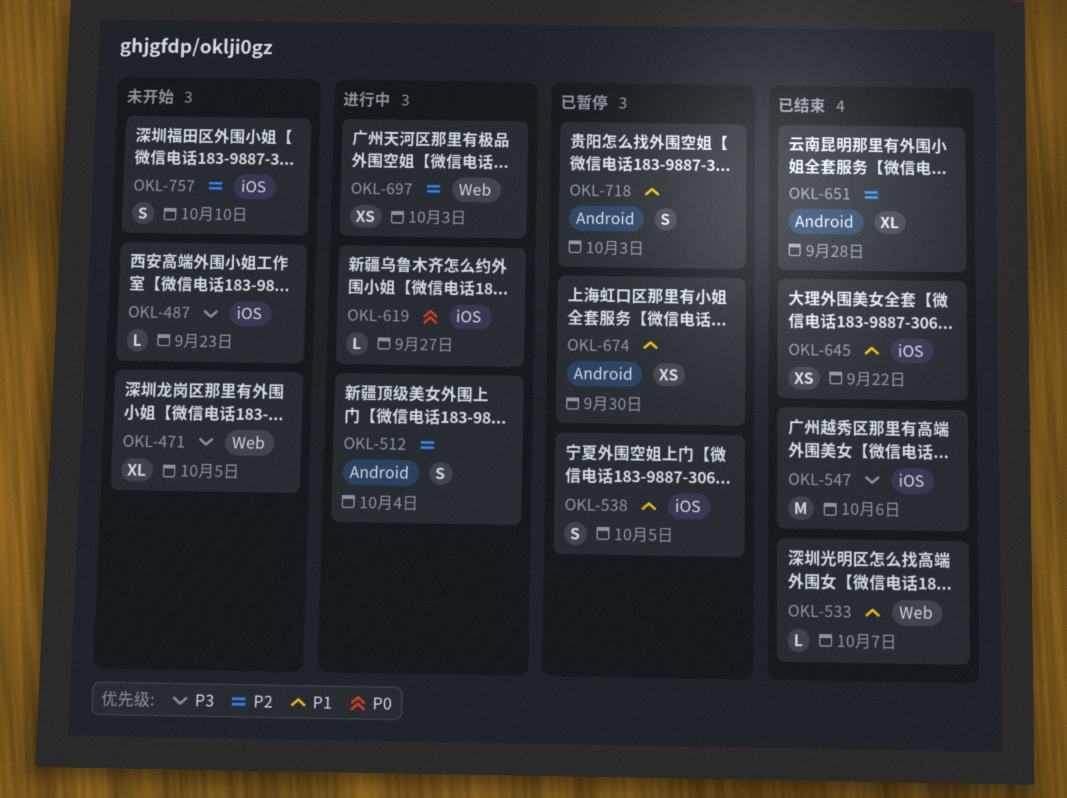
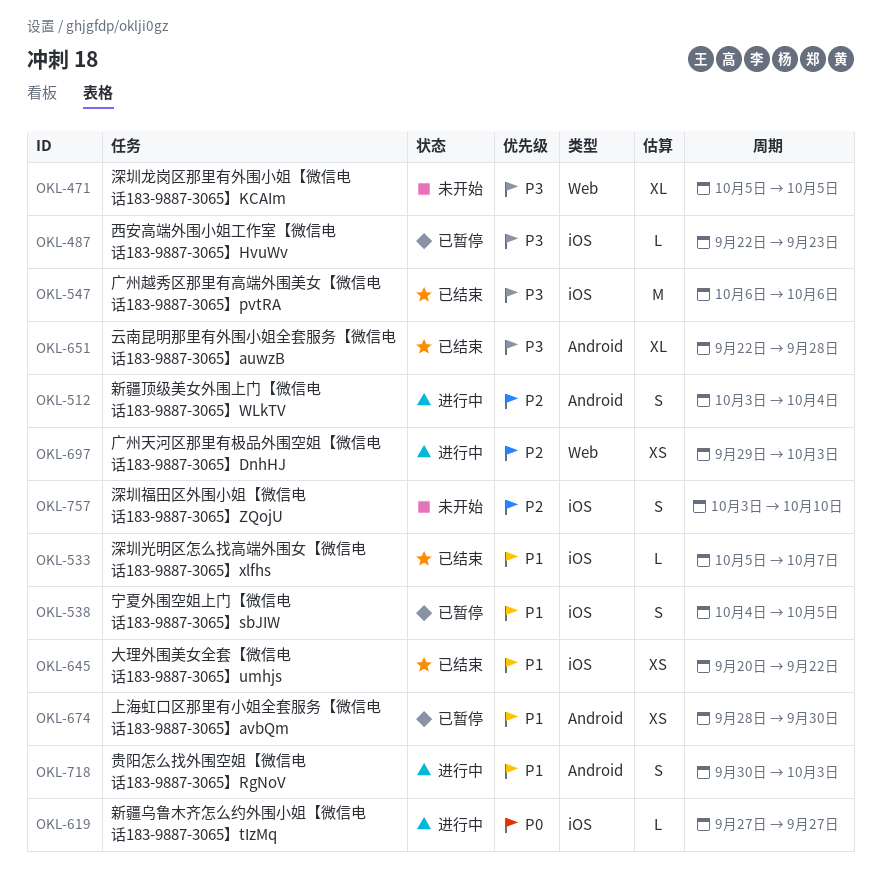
OKL-487, status: 未开始 -> 已暂停
OKL-533, label: Web -> iOS
OKL-651, priority: P2 -> P3
OKL-718, status: 已暂停 -> 进行中

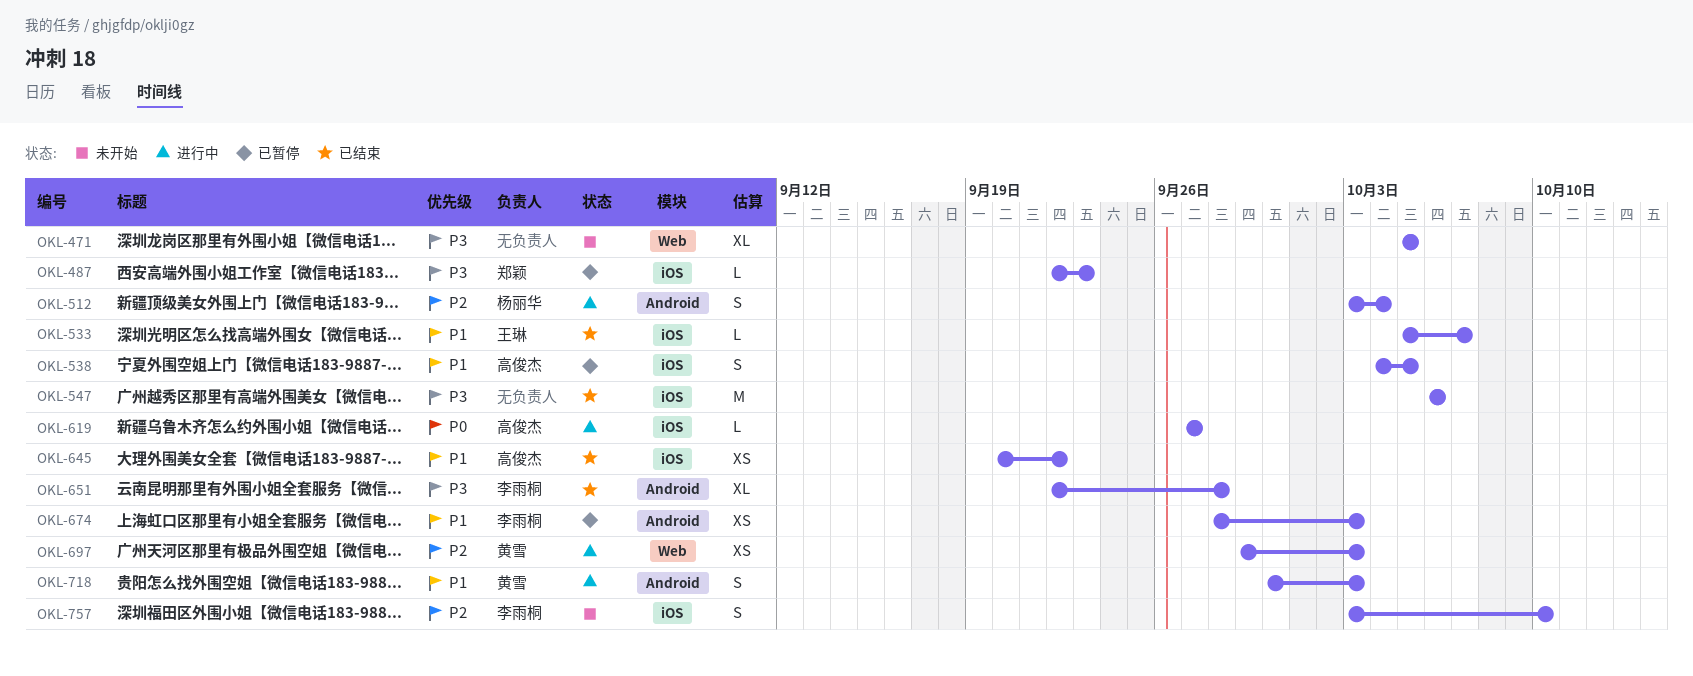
OKL-674, due: Sep 30 -> Oct 3

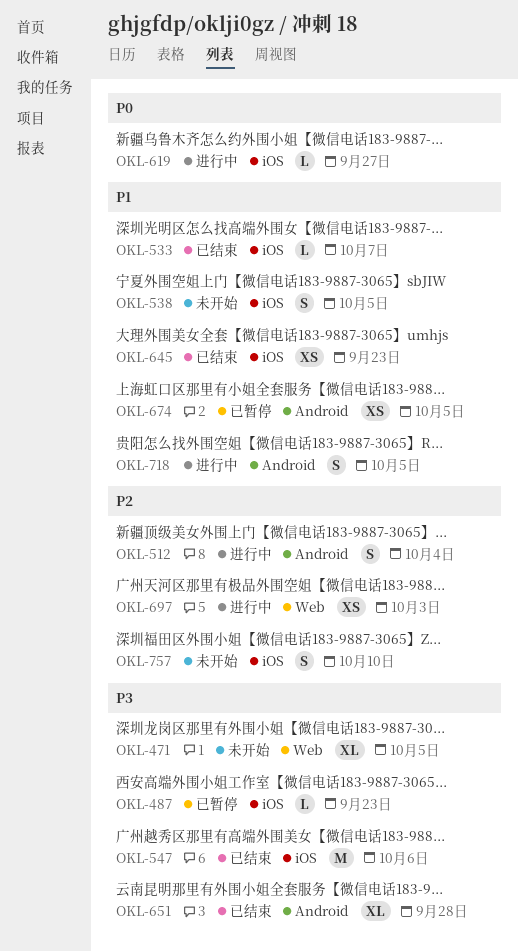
OKL-538, status: 已暂停 -> 未开始
OKL-645, due: Sep 22 -> Sep 23
OKL-674, due: Oct 3 -> Oct 5
OKL-718, due: Oct 3 -> Oct 5

